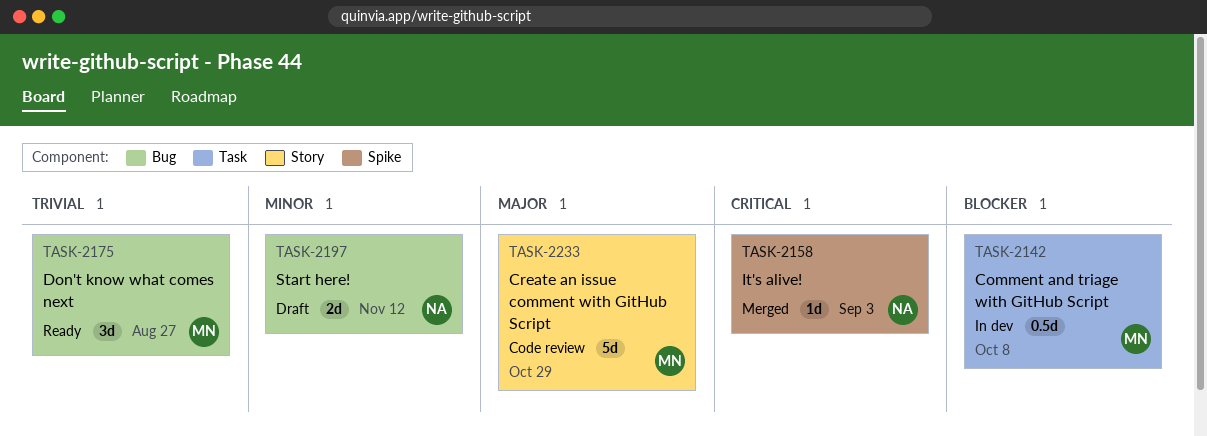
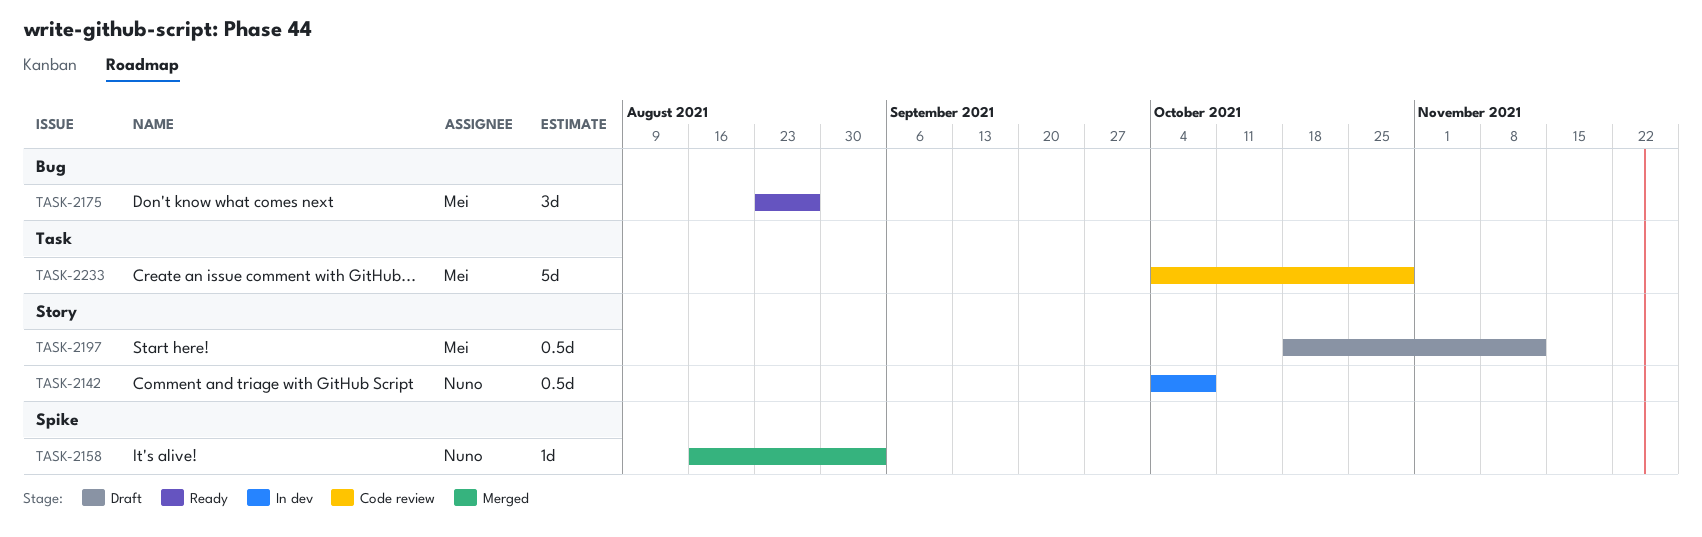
TASK-2142, owner: Mei -> Nuno
TASK-2142, label: Task -> Story
TASK-2197, owner: Nuno -> Mei
TASK-2197, label: Bug -> Story
TASK-2197, estimate: 2d -> 0.5d
TASK-2233, label: Story -> Task

